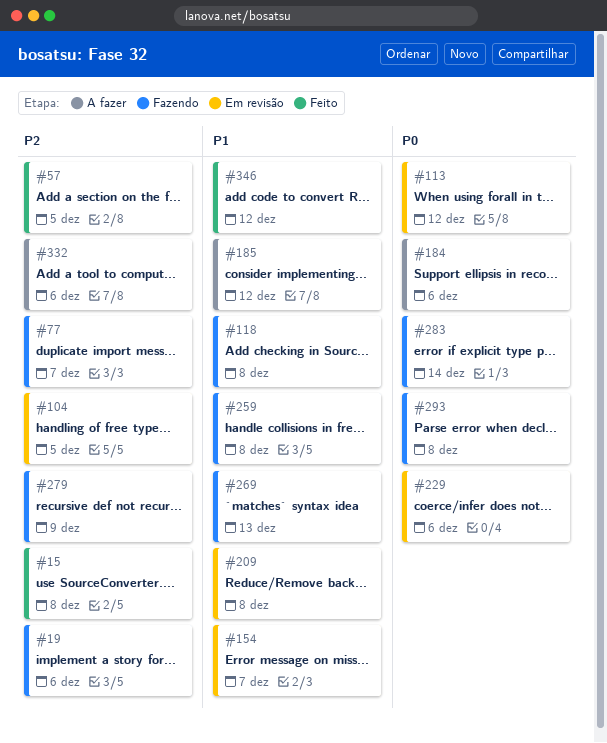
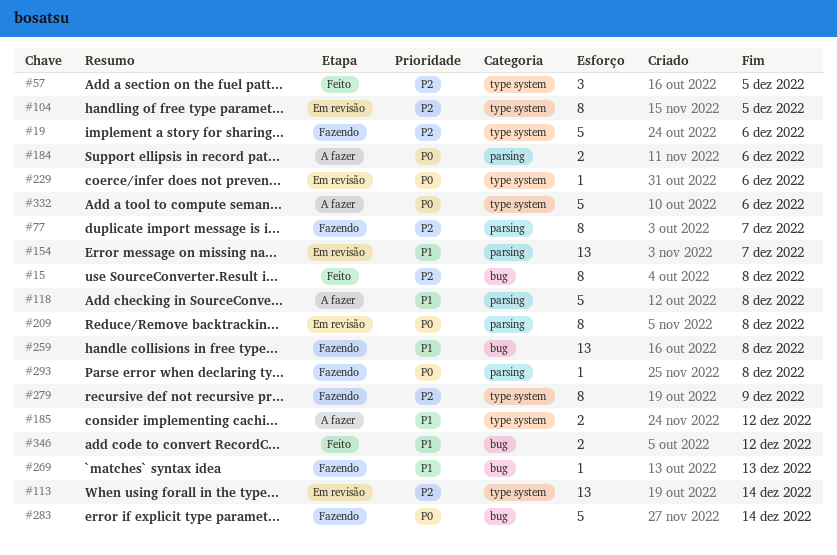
#113, priority: P0 -> P2
#113, due: Dec 12 -> Dec 14
#118, status: Fazendo -> A fazer
#209, priority: P1 -> P0
#332, priority: P2 -> P0

